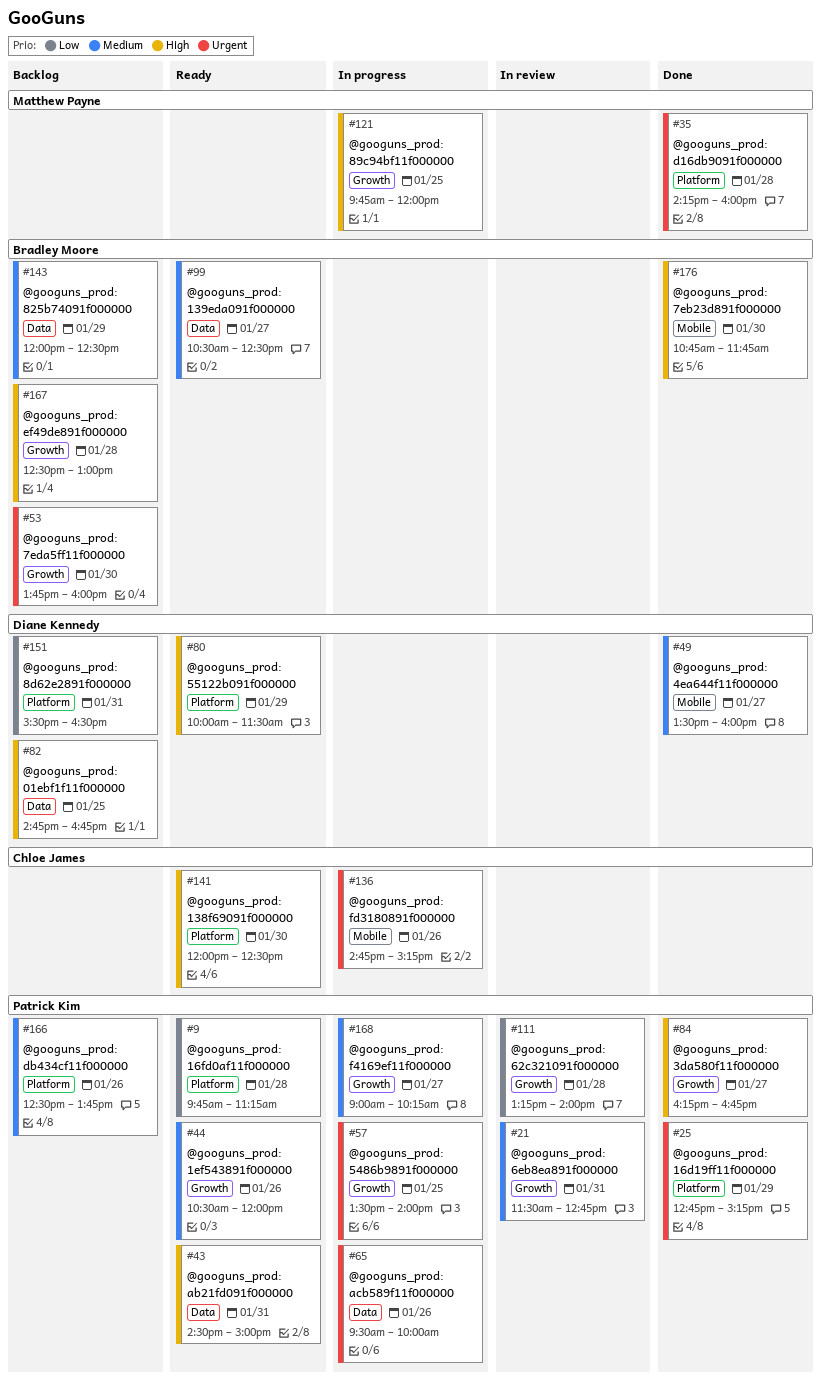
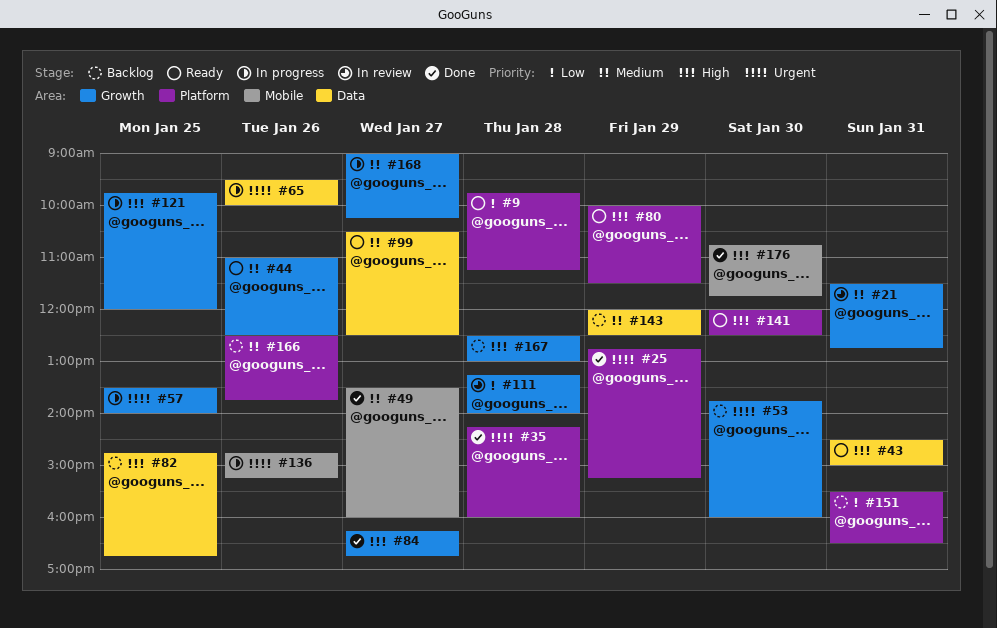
#44, begins: 10:30 -> 11:00
#44, ends: 12:00 -> 12:30

